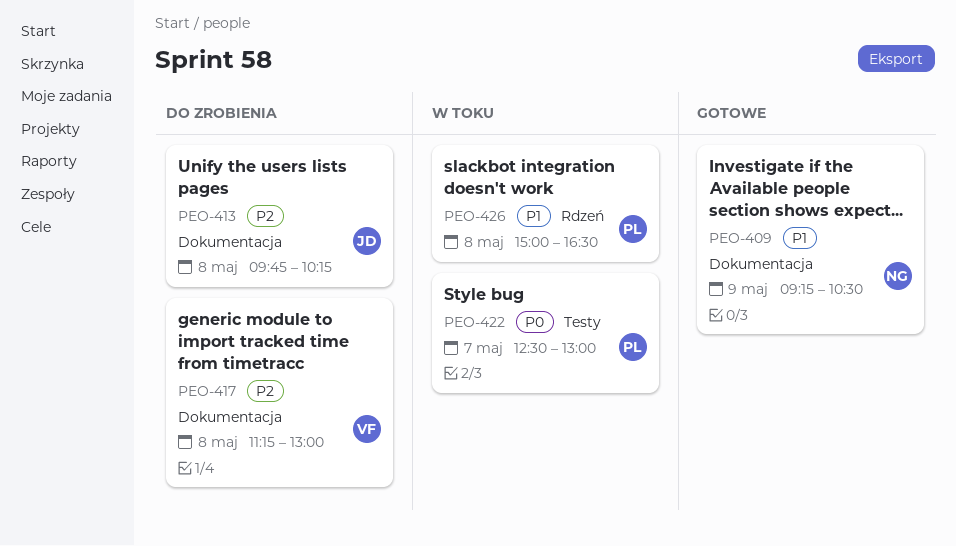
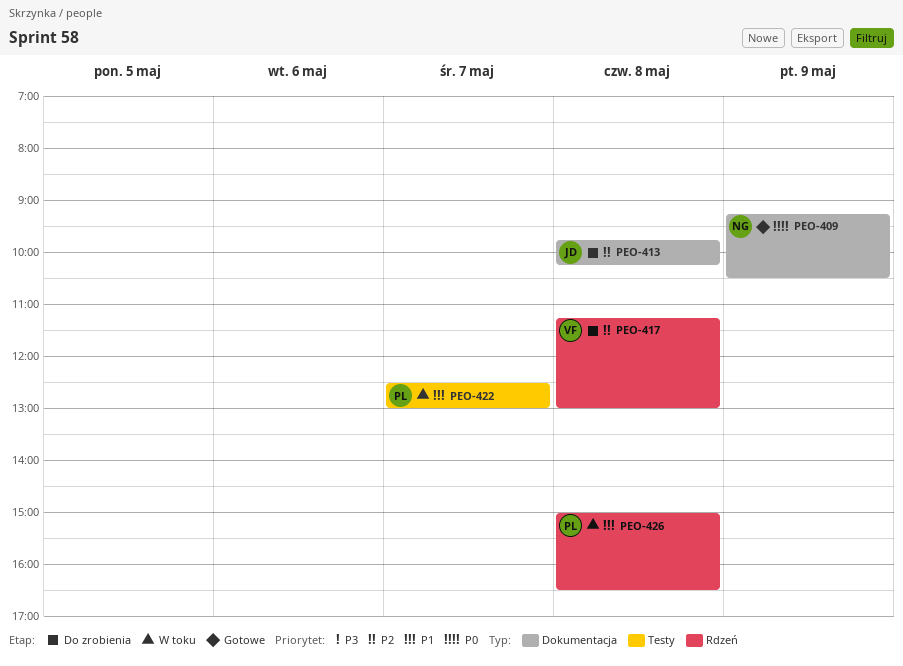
PEO-409, priority: P1 -> P0
PEO-417, label: Dokumentacja -> Rdzeń
PEO-422, priority: P0 -> P1

